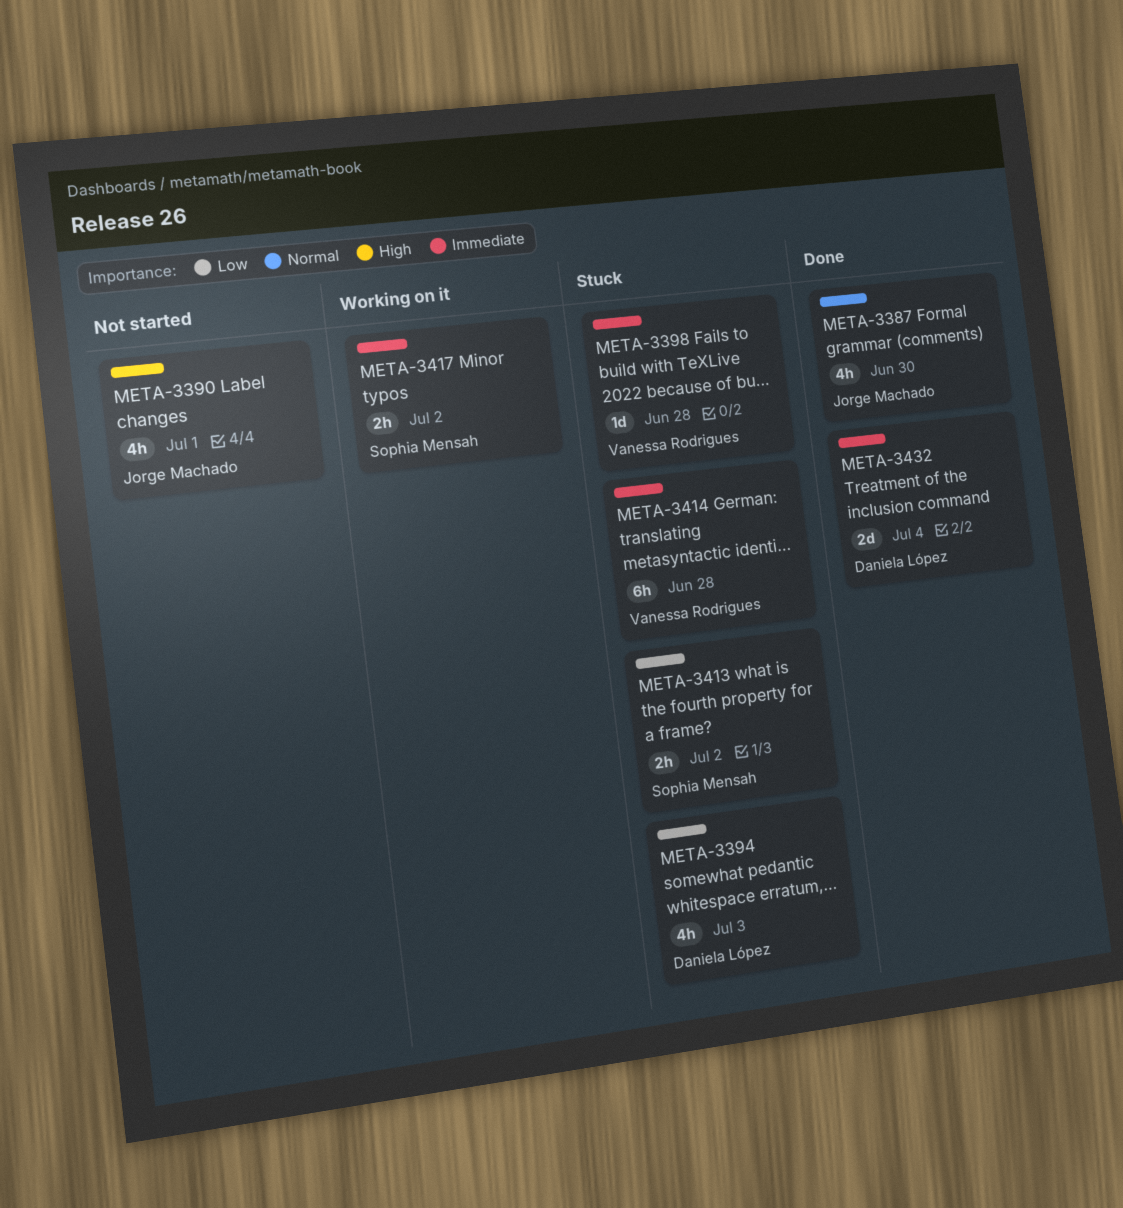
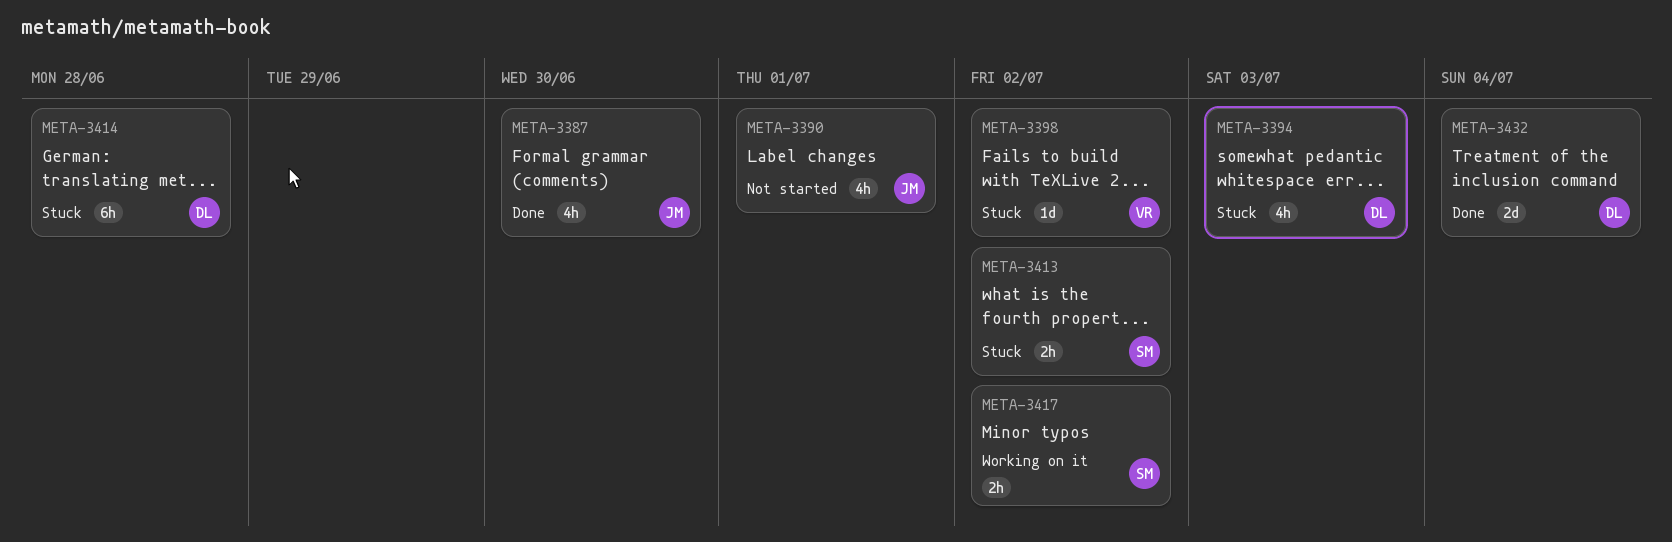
META-3398, due: Jun 28 -> Jul 2
META-3414, owner: Vanessa Rodrigues -> Daniela López

